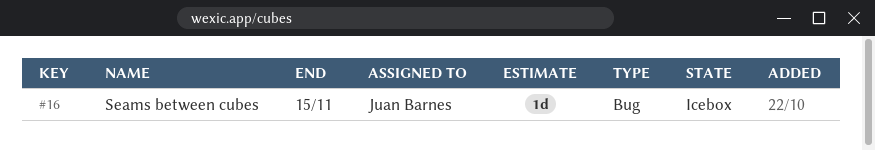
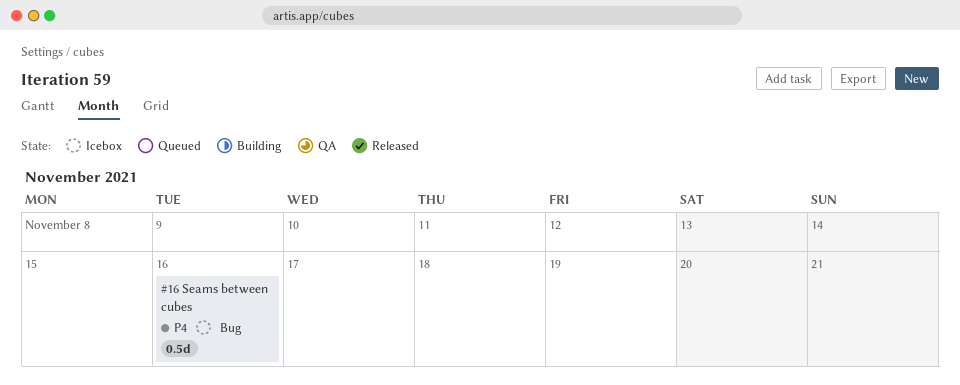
#16, estimate: 1d -> 0.5d
#16, due: Nov 15 -> Nov 16

